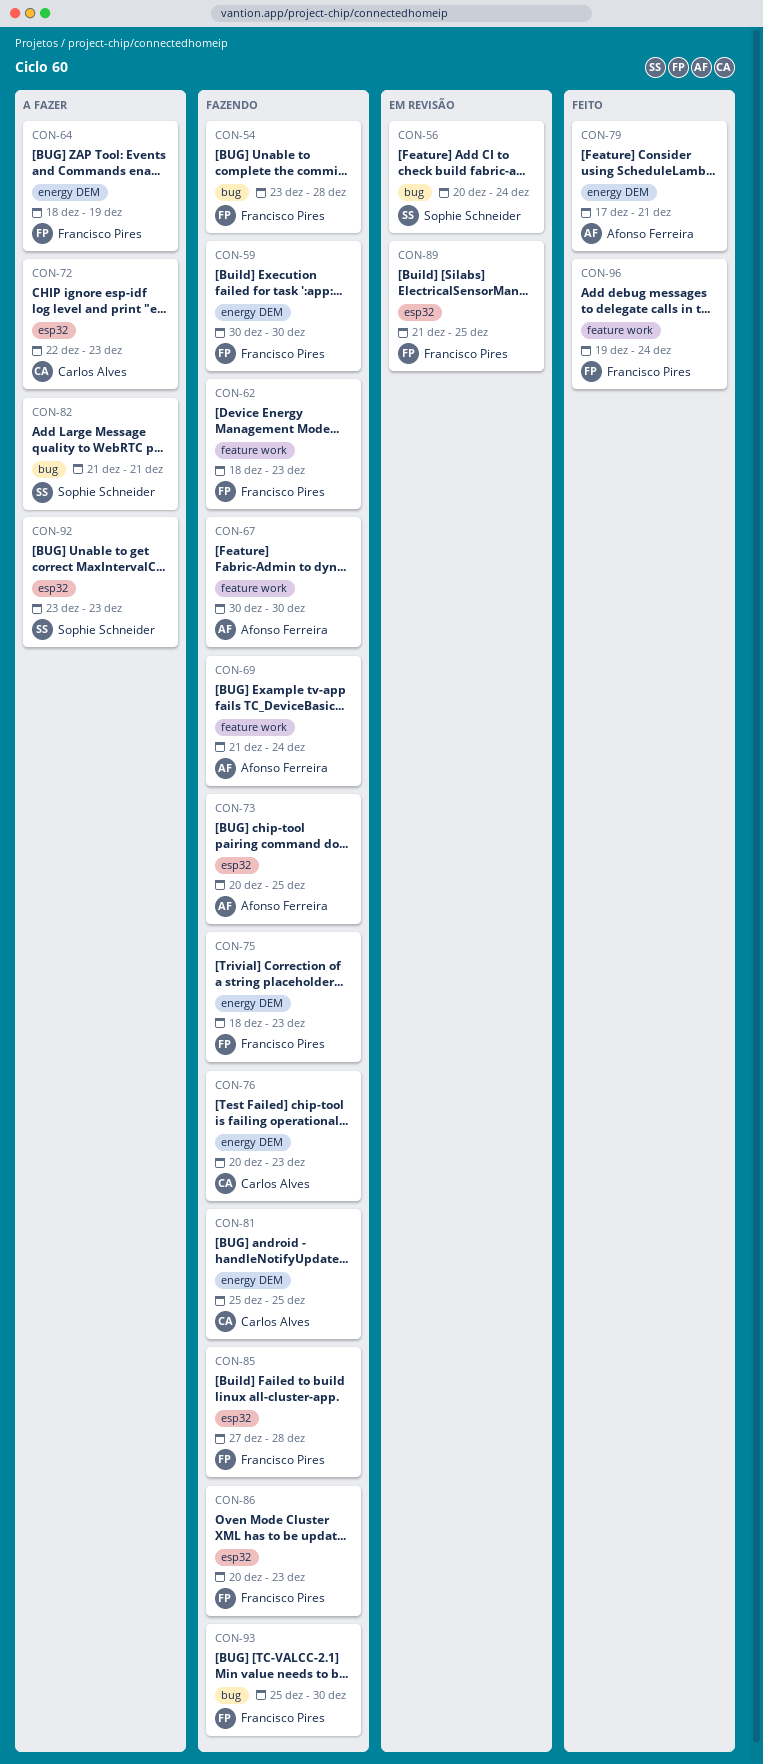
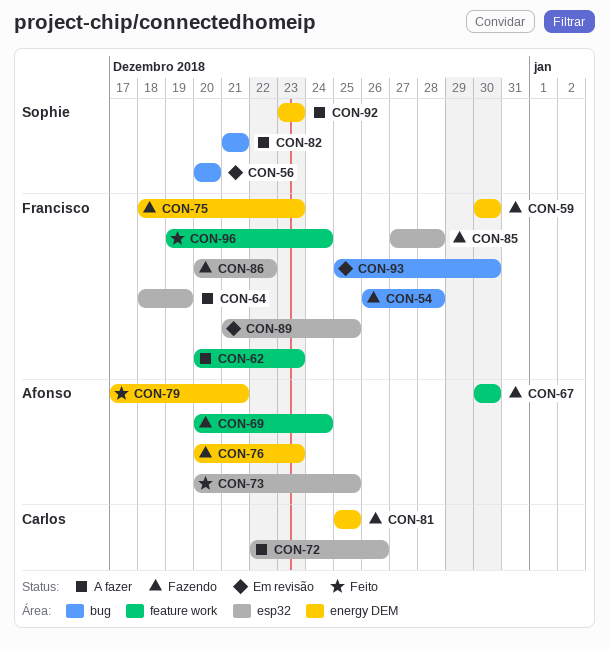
CON-54, start: Dec 23 -> Dec 26
CON-56, due: Dec 24 -> Dec 20
CON-62, status: Fazendo -> A fazer
CON-62, start: Dec 18 -> Dec 20
CON-64, label: energy DEM -> esp32
CON-69, start: Dec 21 -> Dec 20
CON-72, due: Dec 23 -> Dec 26
CON-73, status: Fazendo -> Feito
CON-76, owner: Carlos Alves -> Afonso Ferreira
CON-86, due: Dec 23 -> Dec 22
CON-92, label: esp32 -> energy DEM
CON-93, status: Fazendo -> Em revisão

